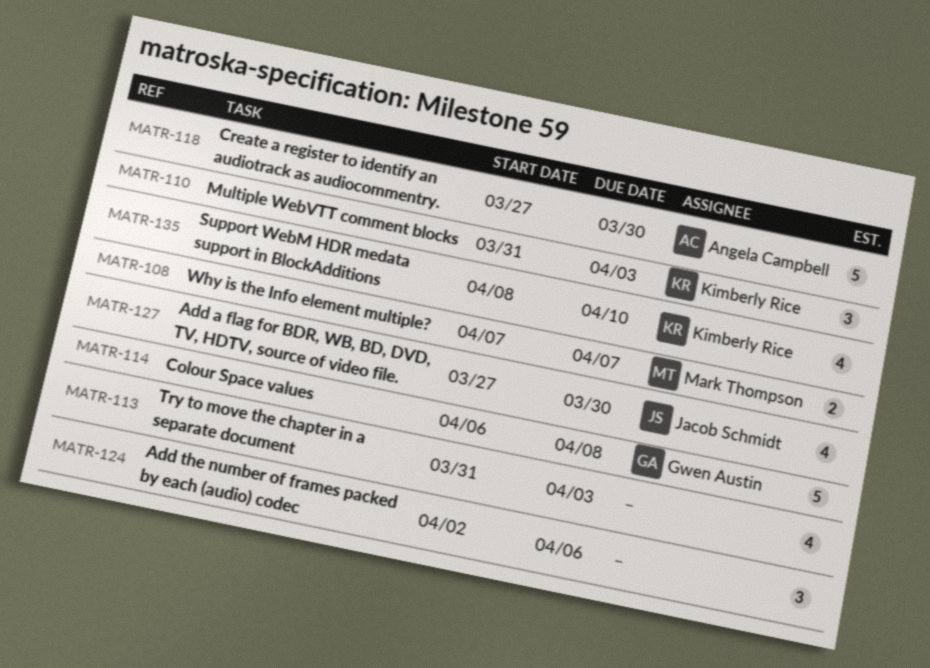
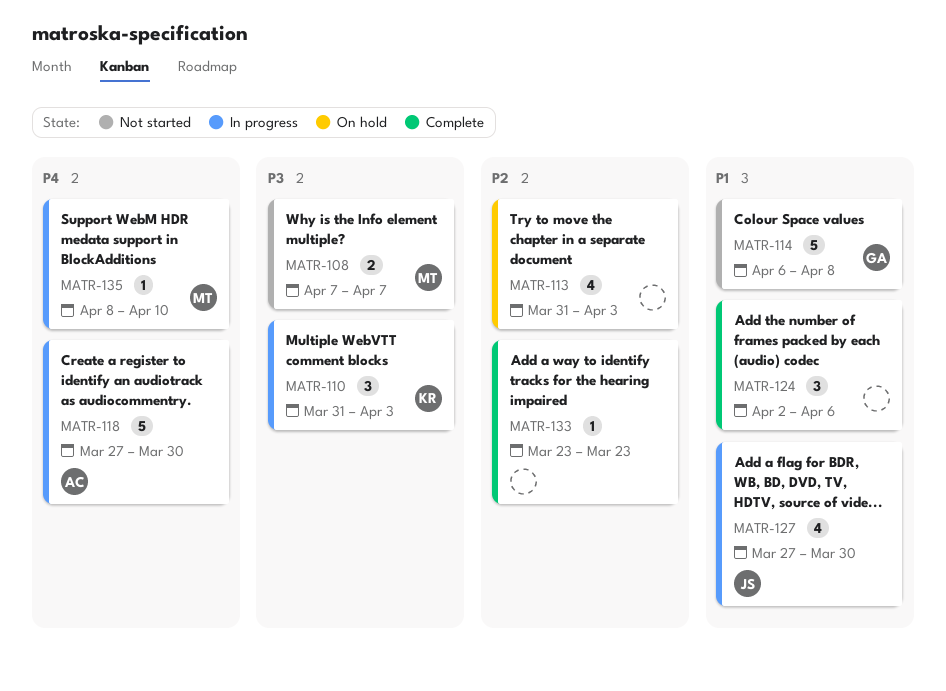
MATR-133: none -> present
MATR-135, owner: Kimberly Rice -> Mark Thompson
MATR-135, estimate: 4 -> 1

